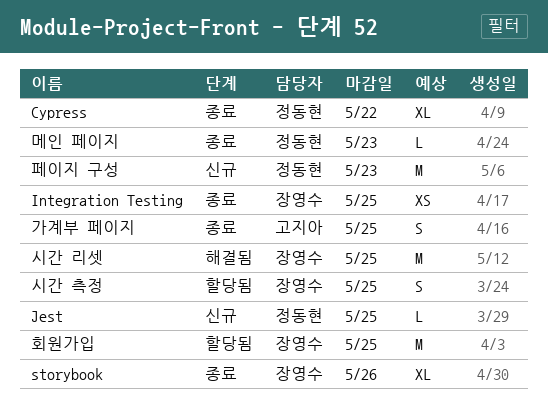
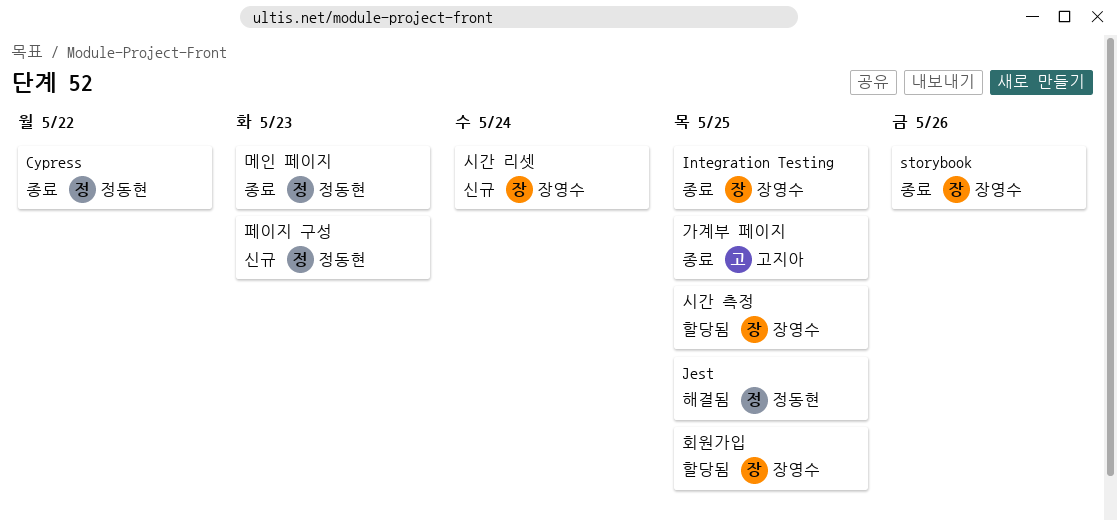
Jest, status: 신규 -> 해결됨
시간 리셋, status: 해결됨 -> 신규
시간 리셋, due: May 25 -> May 24

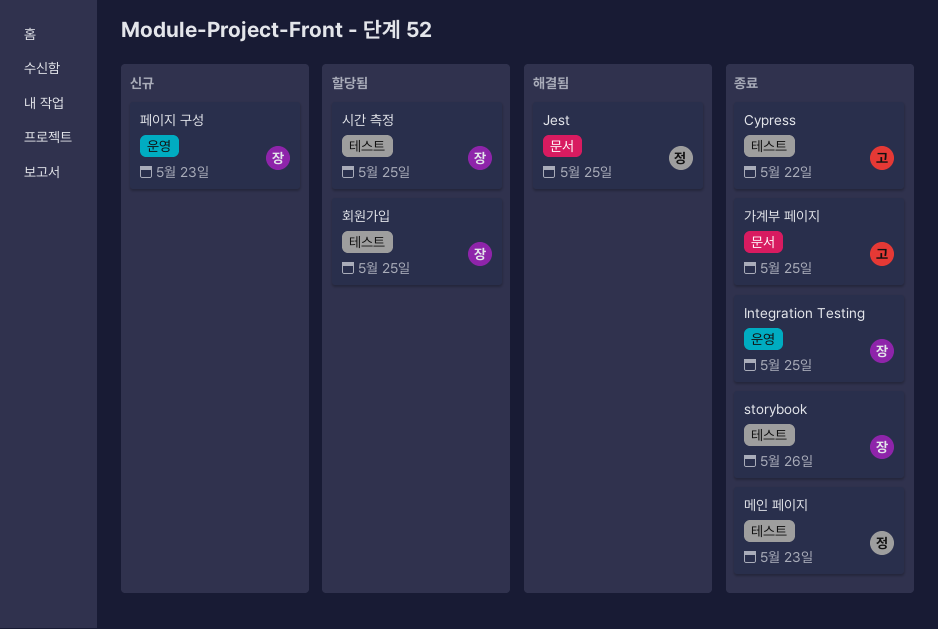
Cypress, owner: 정동현 -> 고지아
시간 리셋: present -> none
페이지 구성, owner: 정동현 -> 장영수

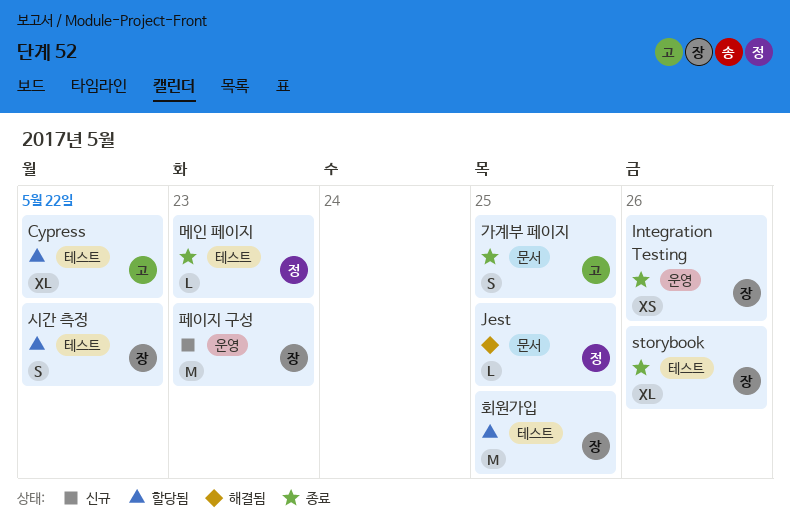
Cypress, status: 종료 -> 할당됨
Integration Testing, due: May 25 -> May 26
시간 측정, due: May 25 -> May 22

